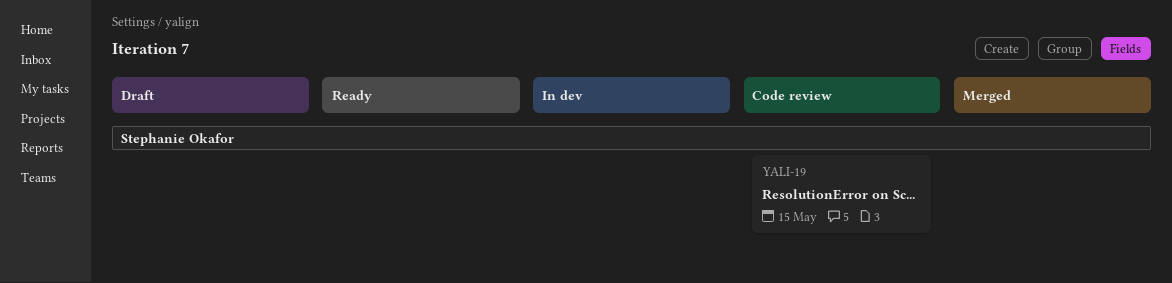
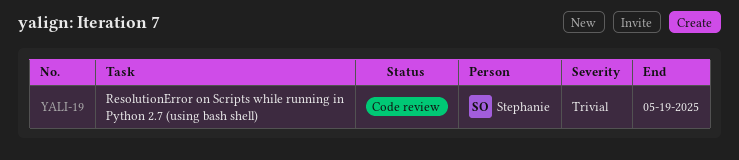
YALI-19, due: May 15 -> May 19

